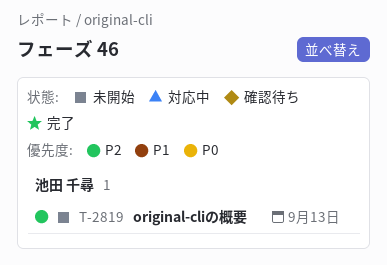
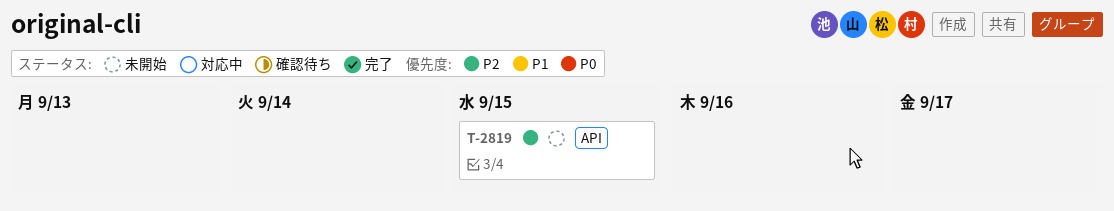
T-2819, due: Sep 13 -> Sep 15

